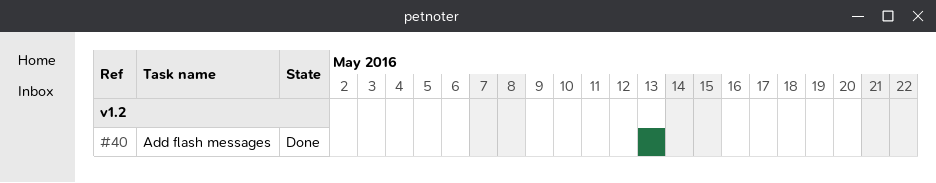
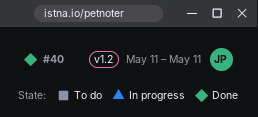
#40, start: May 13 -> May 11
#40, due: May 13 -> May 11

